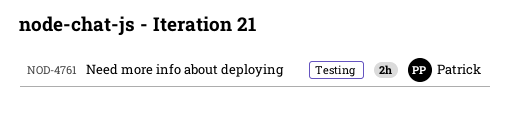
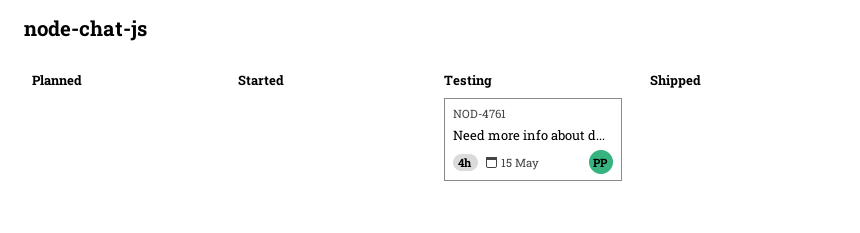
NOD-4761, estimate: 2h -> 4h

